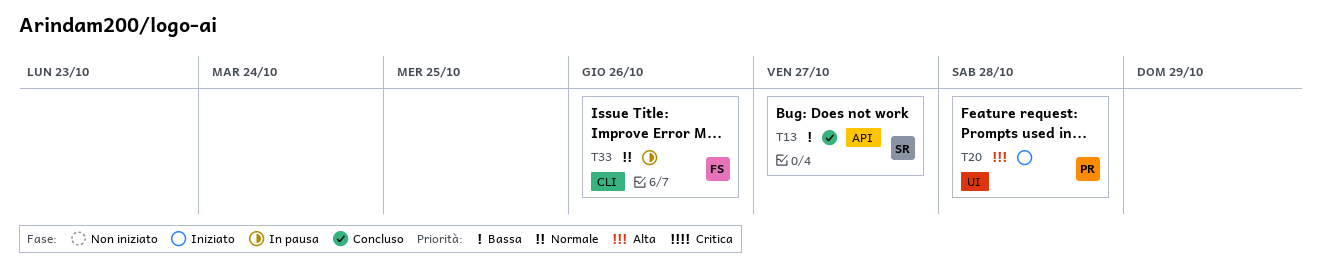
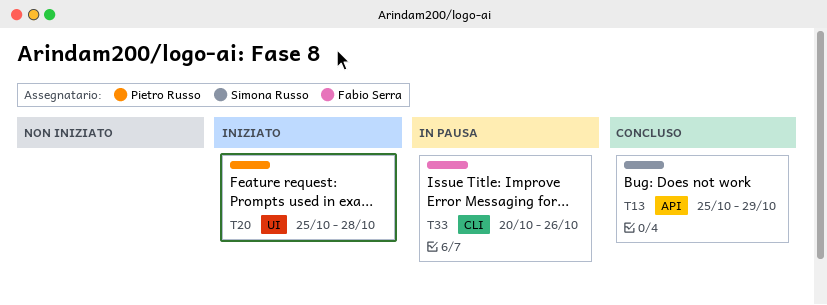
T13, due: Oct 27 -> Oct 29

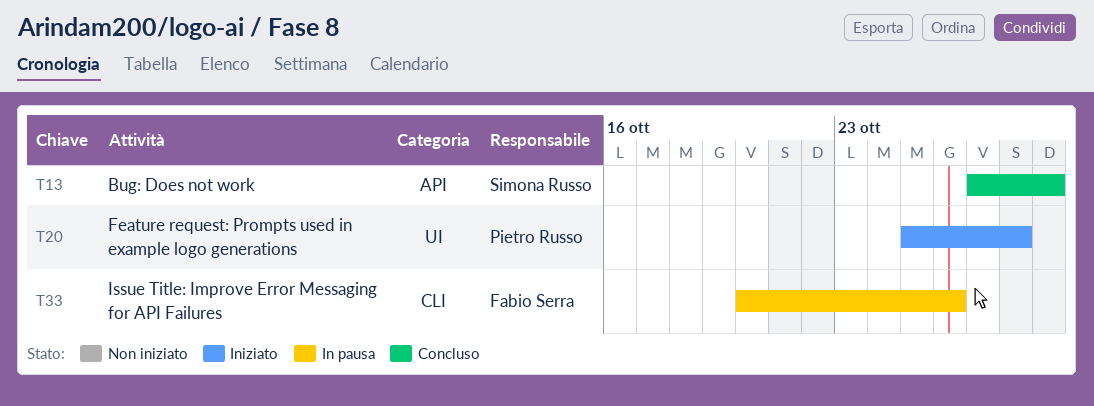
T13, start: Oct 25 -> Oct 27

